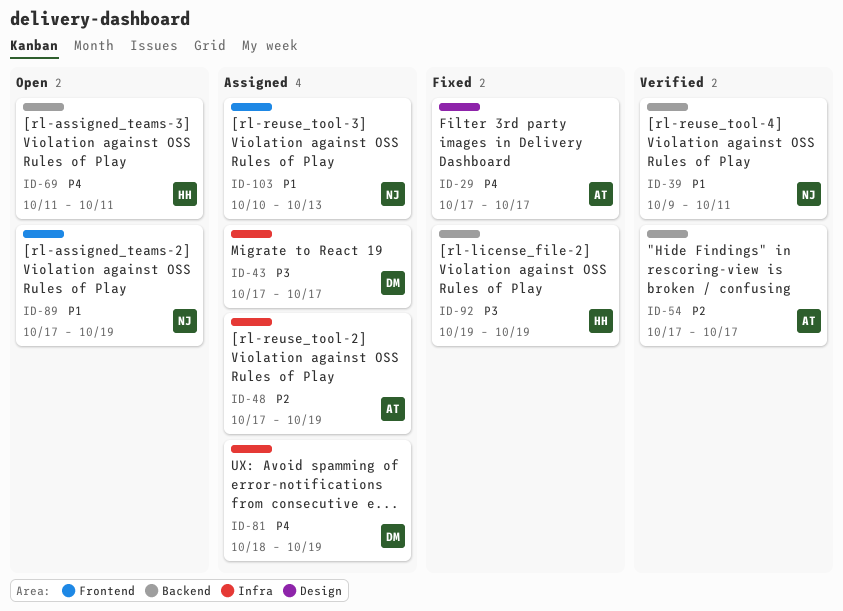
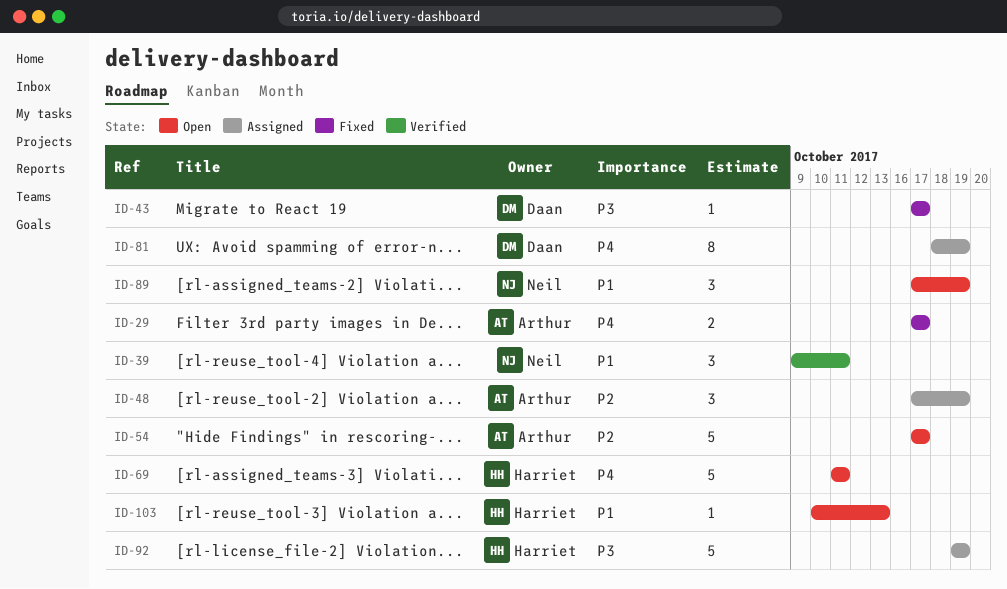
ID-43, status: Assigned -> Fixed
ID-54, status: Verified -> Open
ID-92, status: Fixed -> Assigned
ID-103, status: Assigned -> Open
ID-103, owner: Neil -> Harriet

